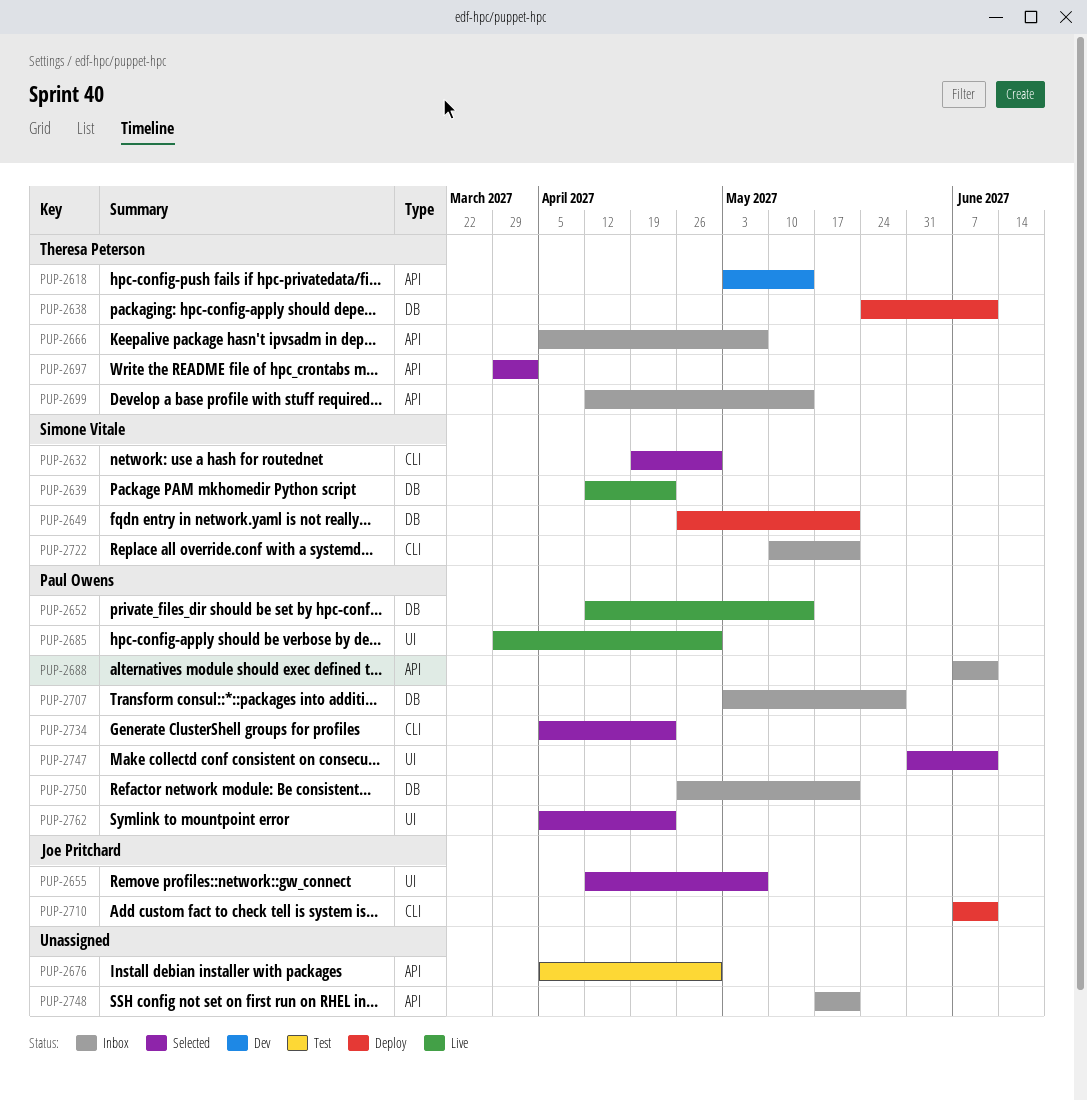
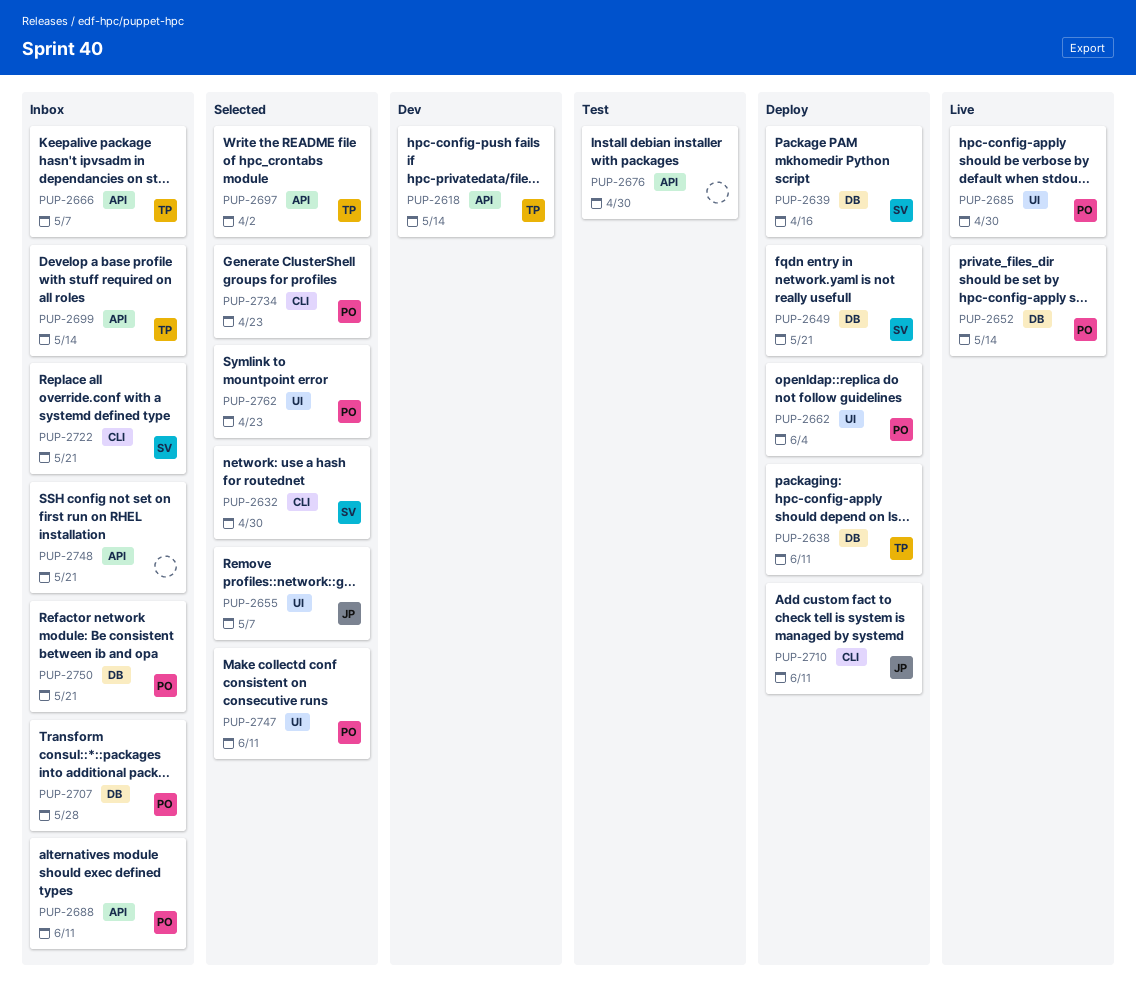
PUP-2639, status: Live -> Deploy
PUP-2639, due: Apr 23 -> Apr 16
PUP-2662: none -> present

